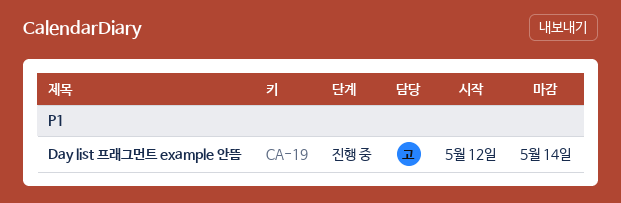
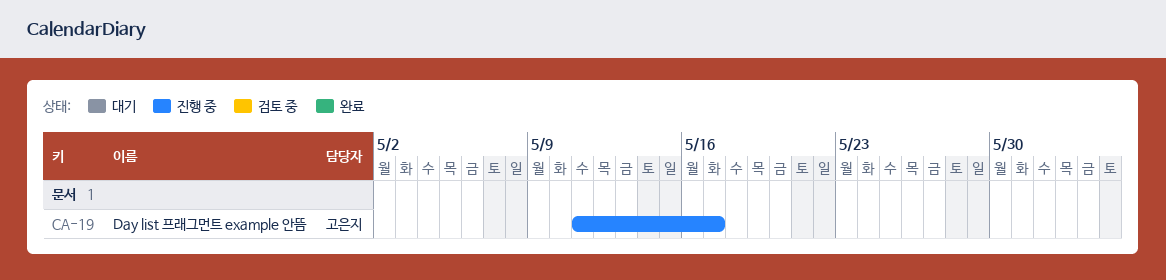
CA-19, start: May 12 -> May 11
CA-19, due: May 14 -> May 17

